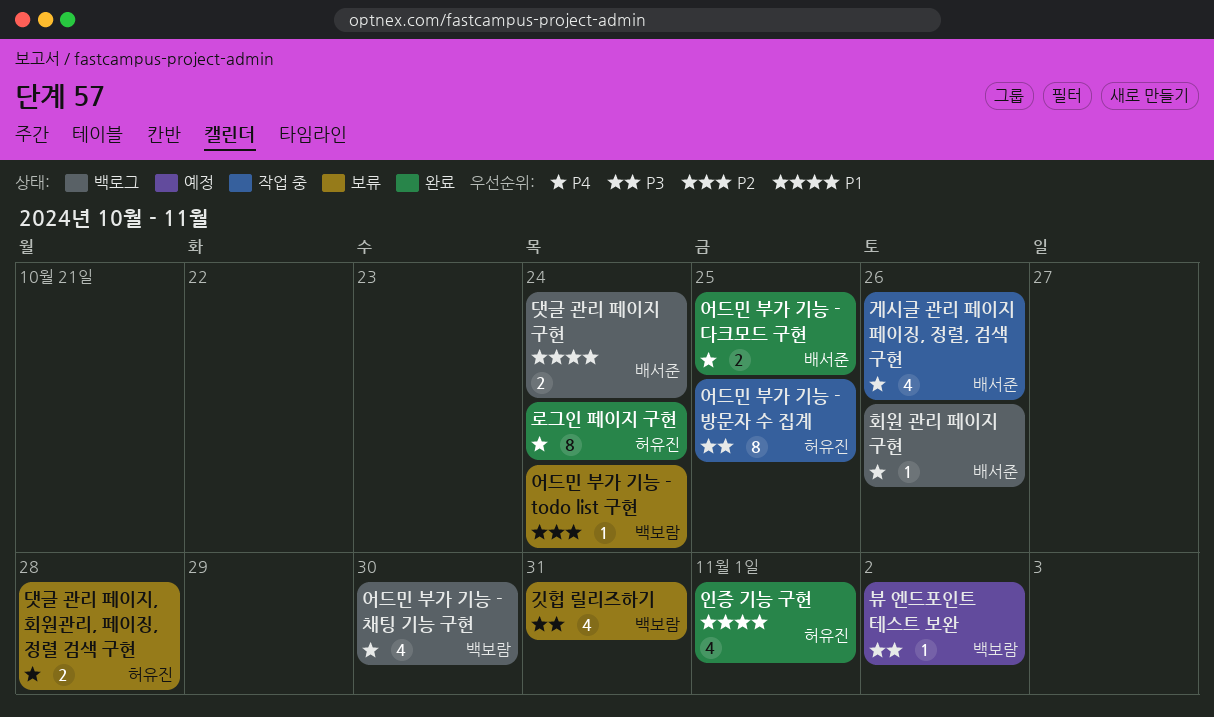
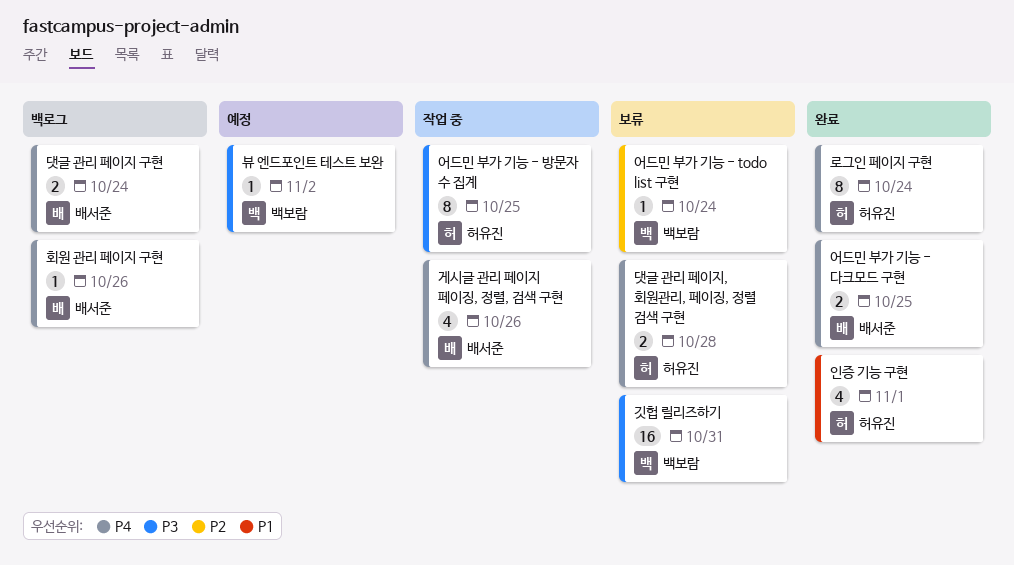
깃헙 릴리즈하기, estimate: 4 -> 16
댓글 관리 페이지 구현, priority: P1 -> P4
어드민 부가 기능 - 채팅 기능 구현: present -> none

